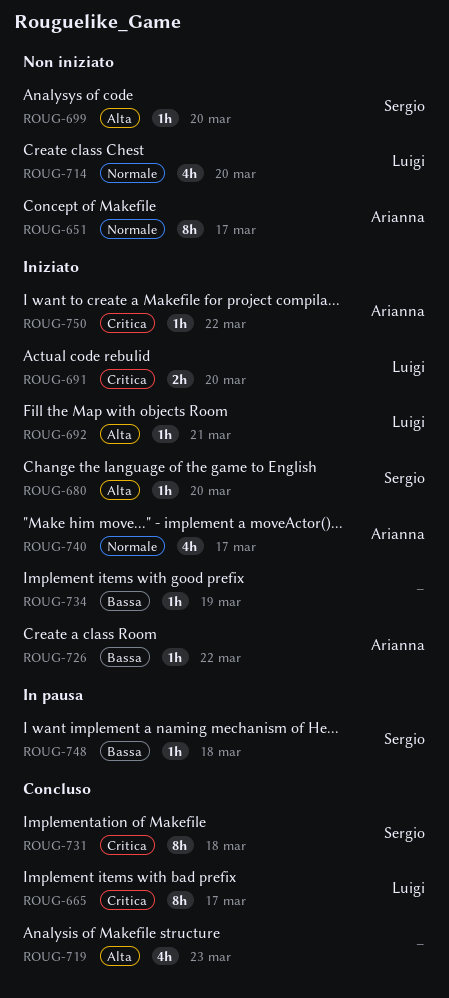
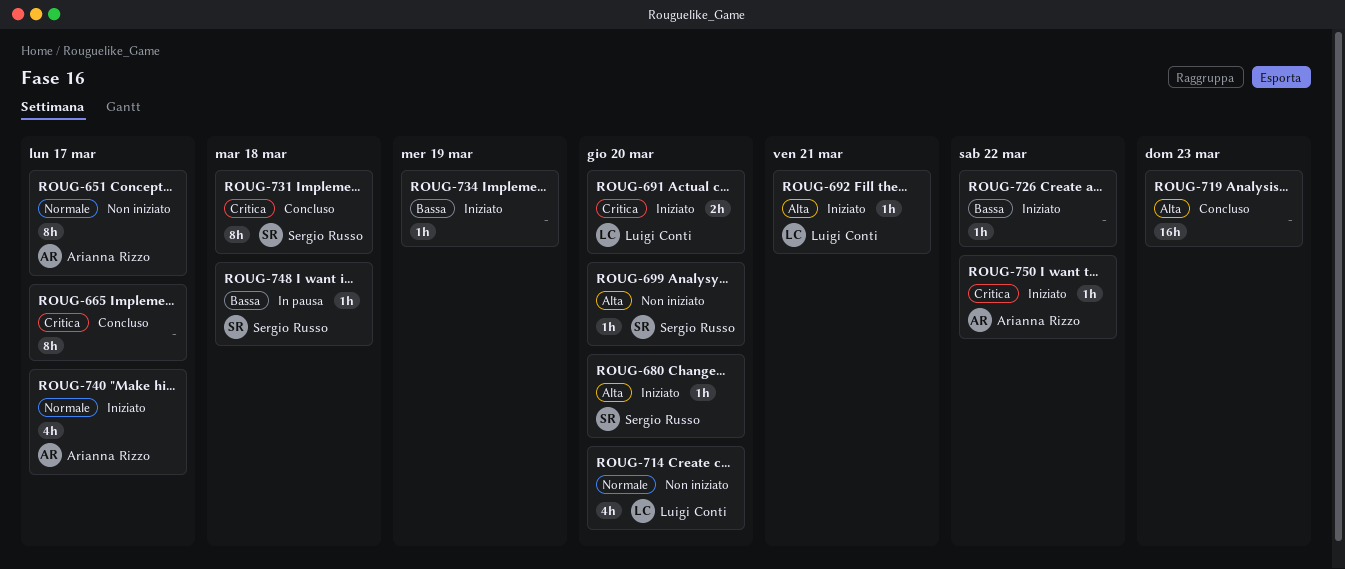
ROUG-665, owner: Luigi Conti -> none
ROUG-719, estimate: 4h -> 16h
ROUG-726, owner: Arianna Rizzo -> none

